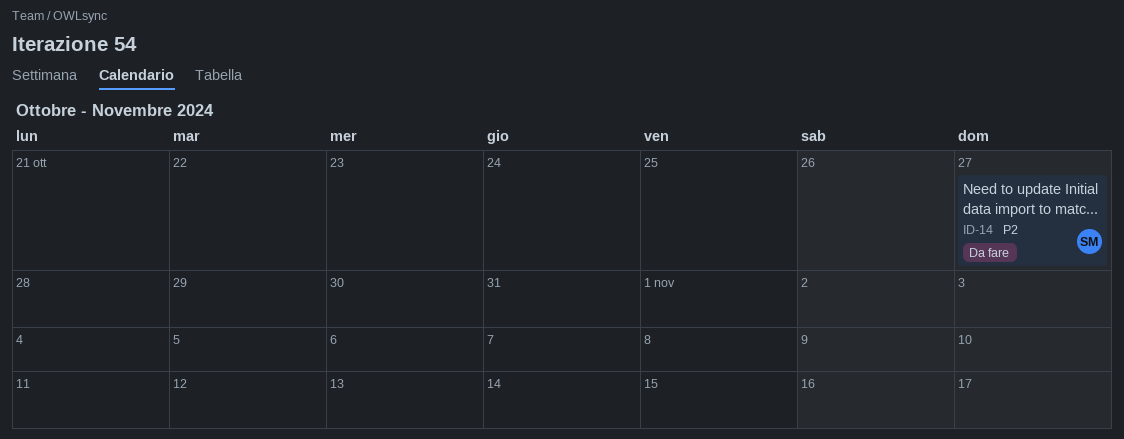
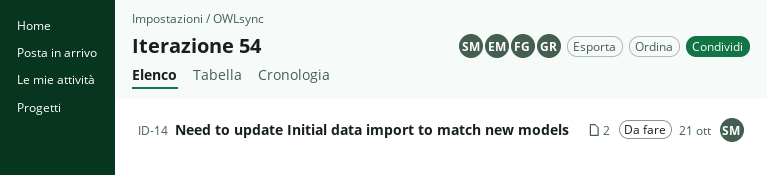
ID-14, due: Oct 27 -> Oct 21

